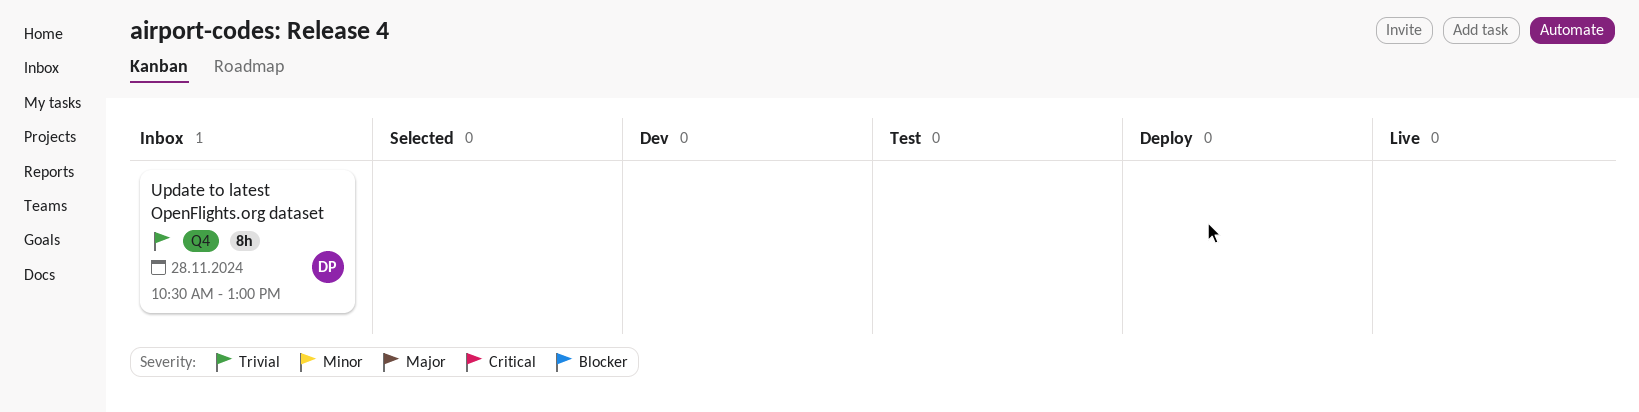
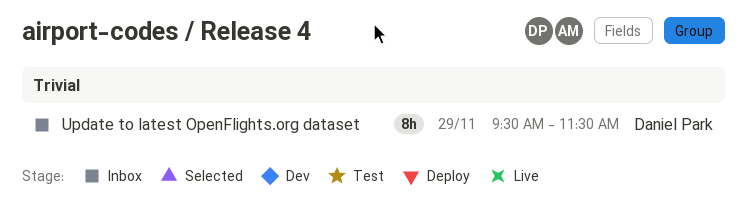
Update to latest OpenFlights.org dataset, day: Nov 28 -> Nov 29
Update to latest OpenFlights.org dataset, begins: 10:30 -> 09:30
Update to latest OpenFlights.org dataset, ends: 13:00 -> 11:30

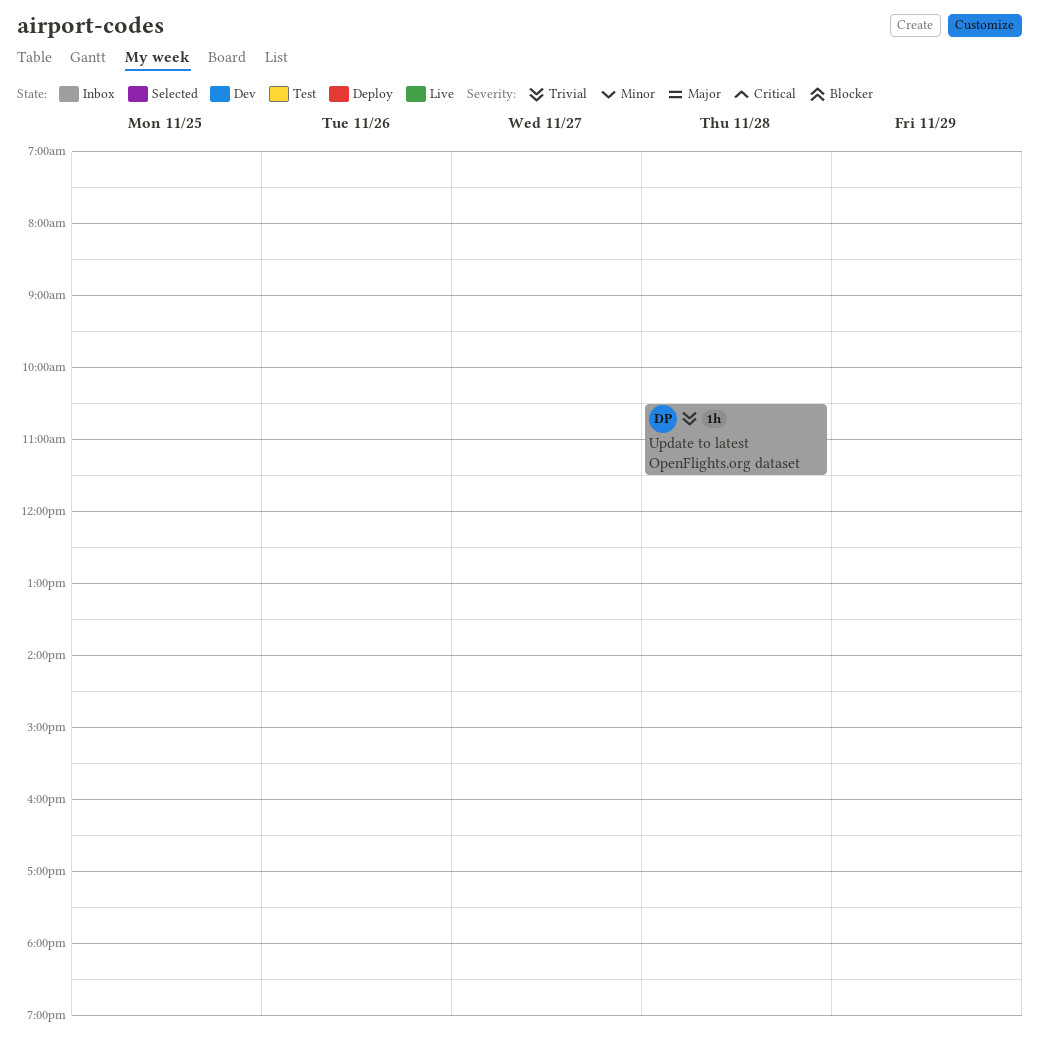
Update to latest OpenFlights.org dataset, estimate: 8h -> 1h
Update to latest OpenFlights.org dataset, day: Nov 29 -> Nov 28
Update to latest OpenFlights.org dataset, begins: 09:30 -> 10:30

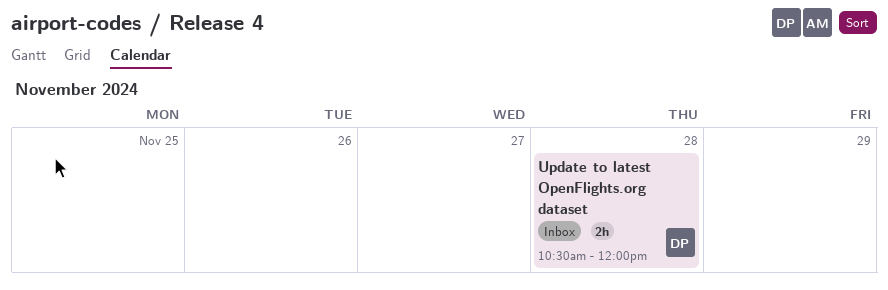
Update to latest OpenFlights.org dataset, estimate: 1h -> 2h
Update to latest OpenFlights.org dataset, ends: 11:30 -> 12:00

